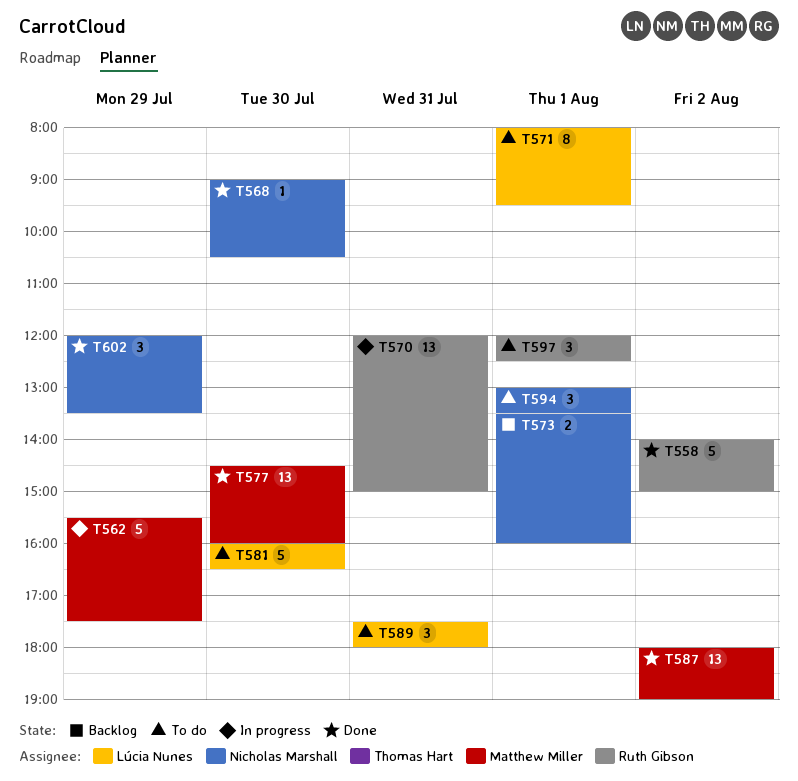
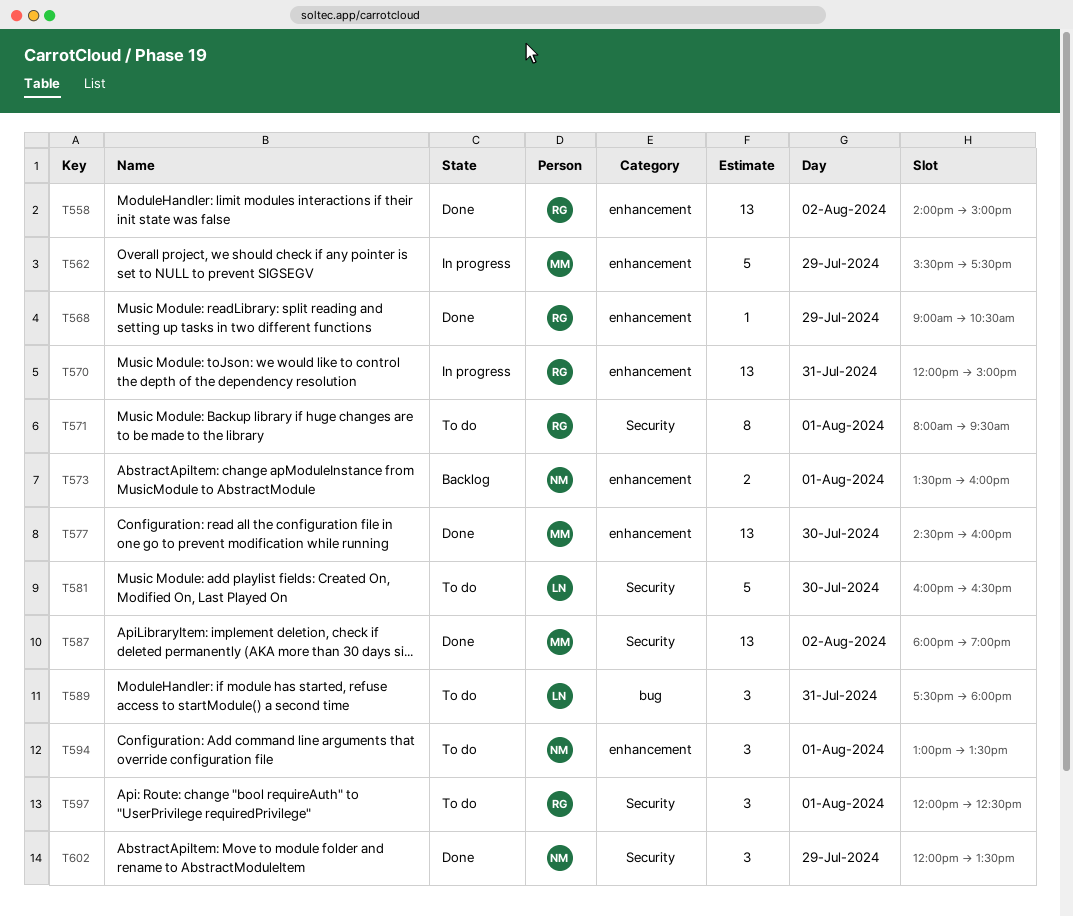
T558, estimate: 5 -> 13
T568, owner: Nicholas Marshall -> Ruth Gibson
T568, day: Jul 30 -> Jul 29
T571, owner: Lúcia Nunes -> Ruth Gibson

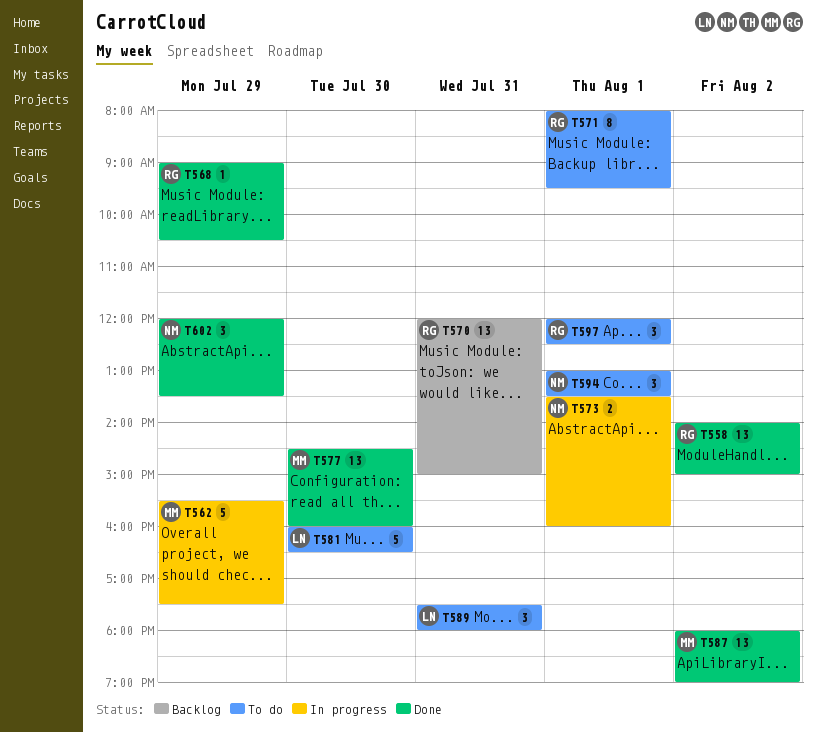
T570, status: In progress -> Backlog
T573, status: Backlog -> In progress

